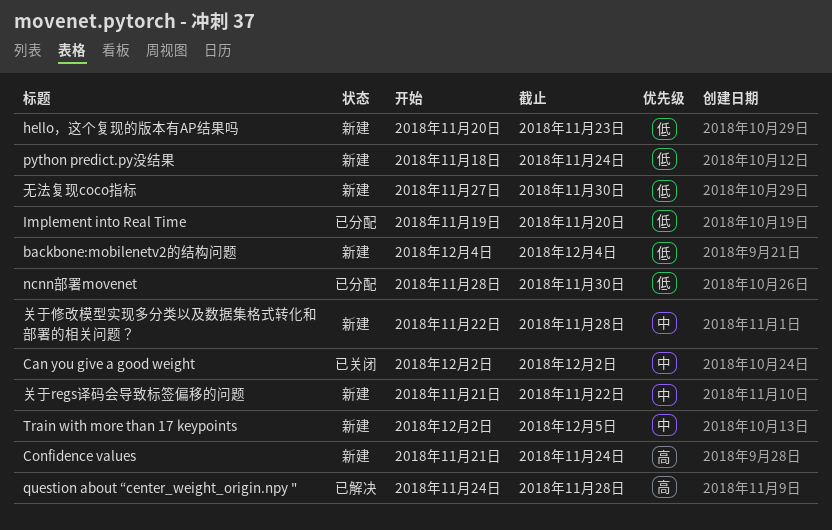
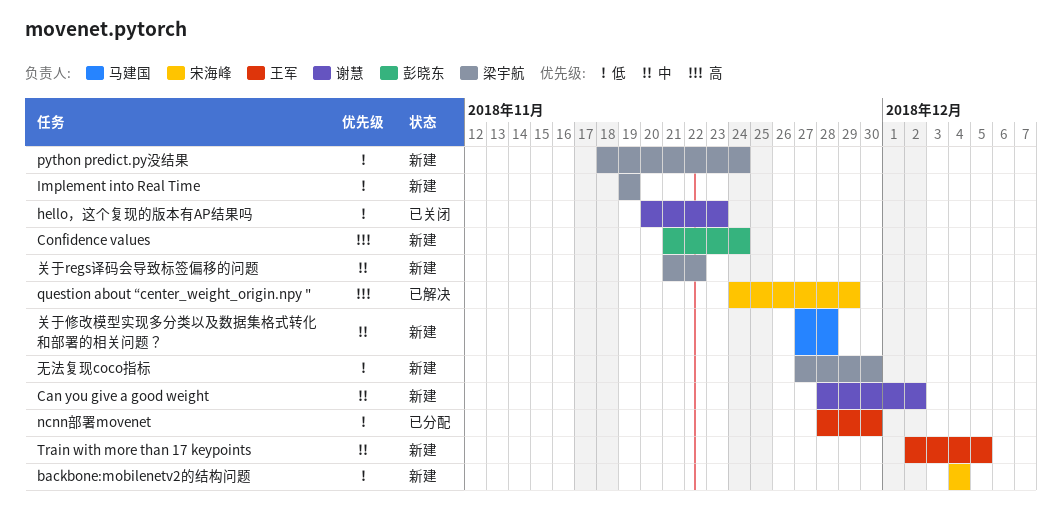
Can you give a good weight, status: 已关闭 -> 新建
Can you give a good weight, start: Dec 2 -> Nov 28
hello，这个复现的版本有AP结果吗, status: 新建 -> 已关闭
Implement into Real Time, status: 已分配 -> 新建
Implement into Real Time, due: Nov 20 -> Nov 19
question about “center_weight_origin.npy ", due: Nov 28 -> Nov 29
关于修改模型实现多分类以及数据集格式转化和部署的相关问题？, start: Nov 22 -> Nov 27

